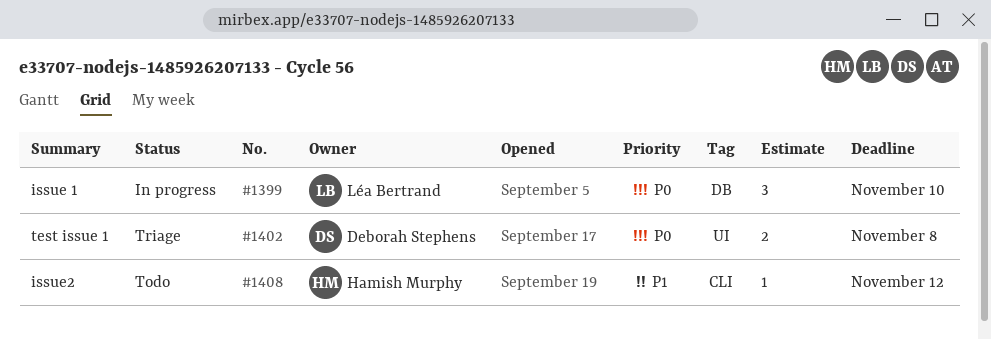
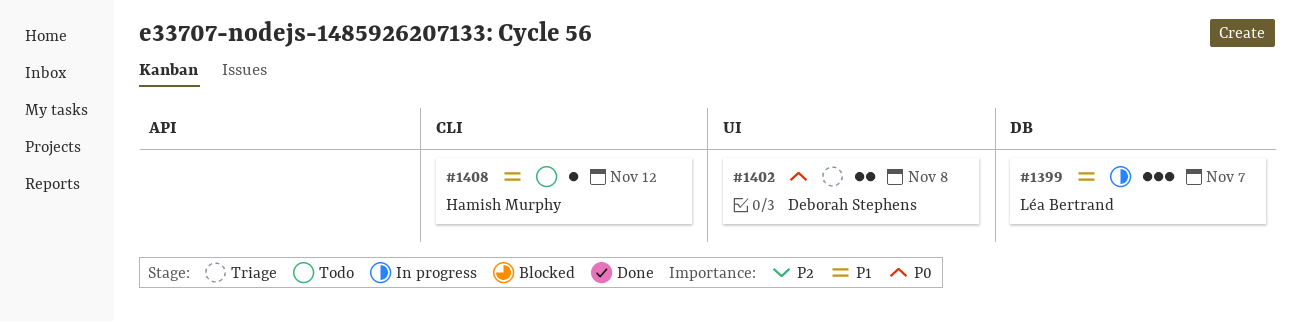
#1399, priority: P0 -> P1
#1399, due: Nov 10 -> Nov 7

